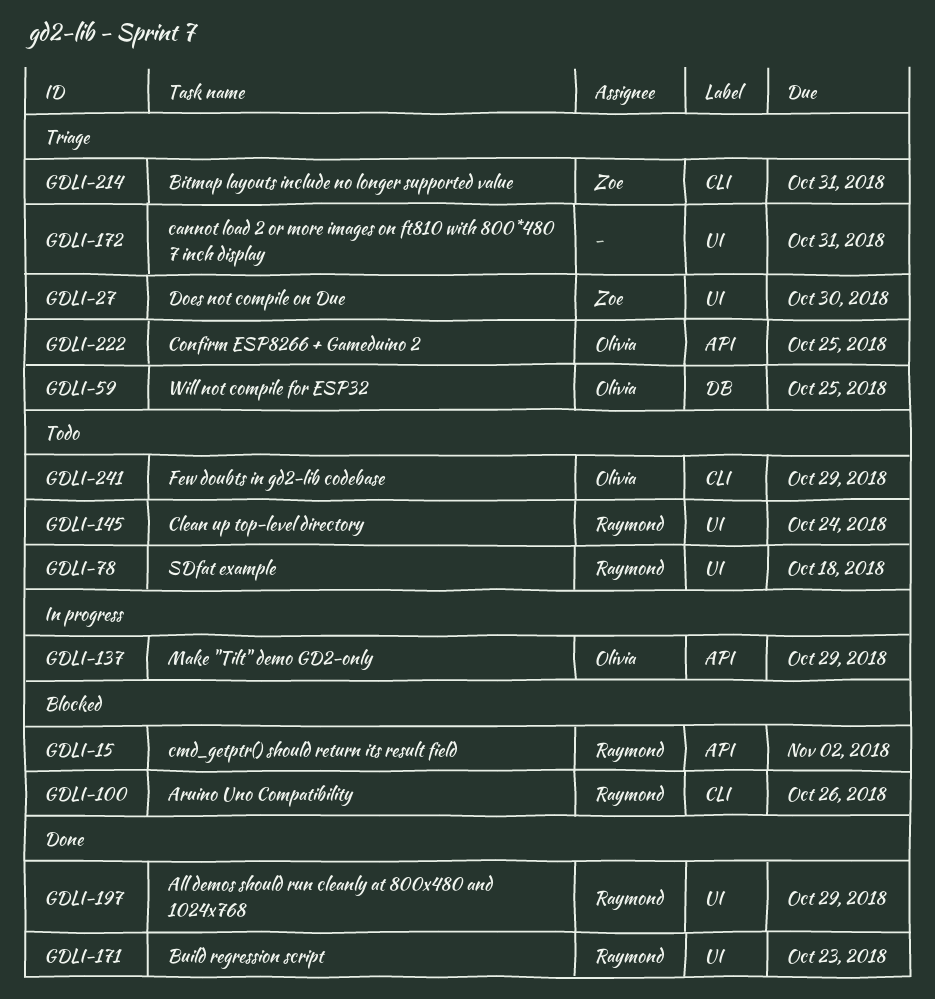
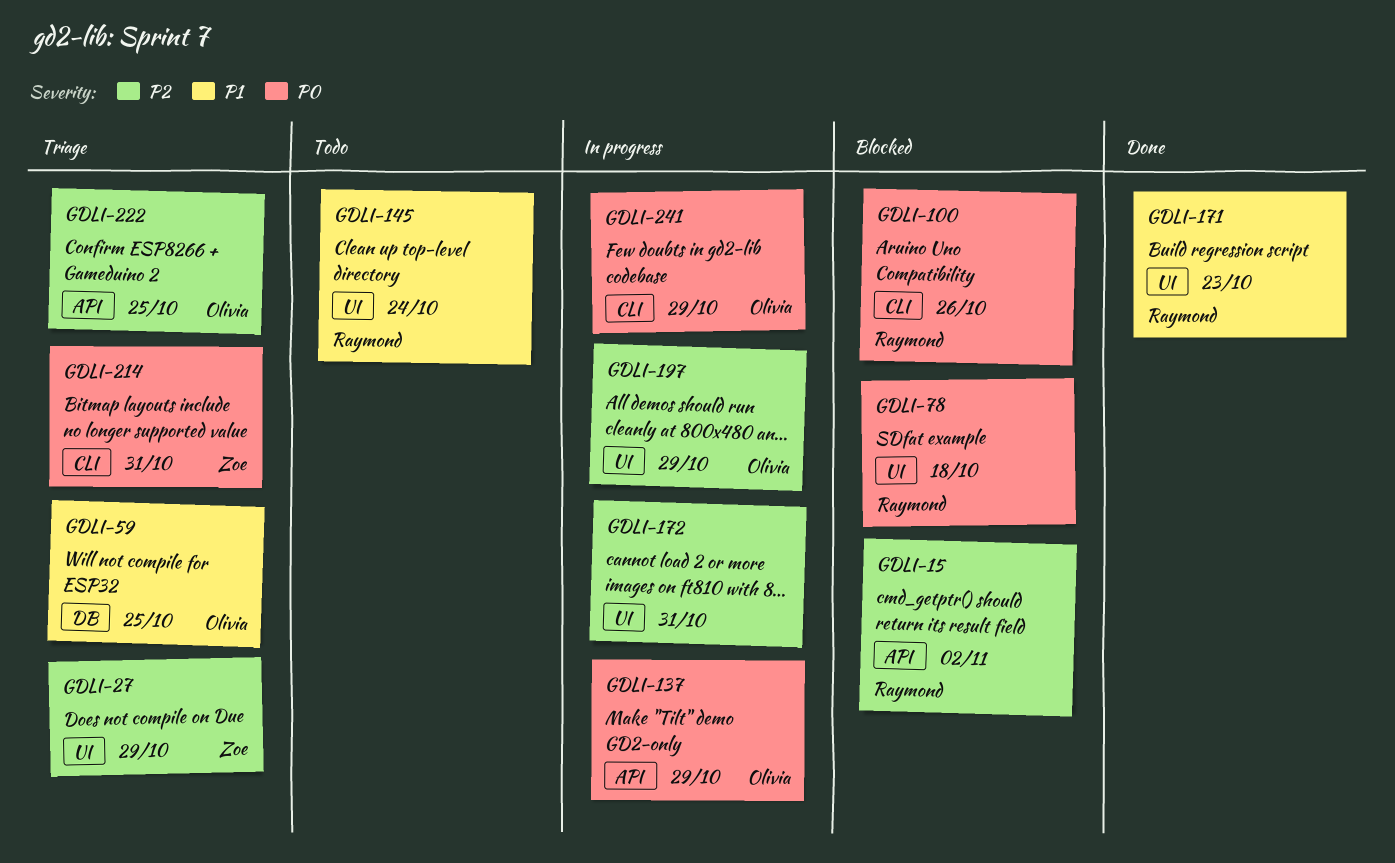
GDLI-27, due: Oct 30 -> Oct 29
GDLI-78, status: Todo -> Blocked
GDLI-172, status: Triage -> In progress
GDLI-197, status: Done -> In progress
GDLI-197, owner: Raymond -> Olivia
GDLI-241, status: Todo -> In progress

